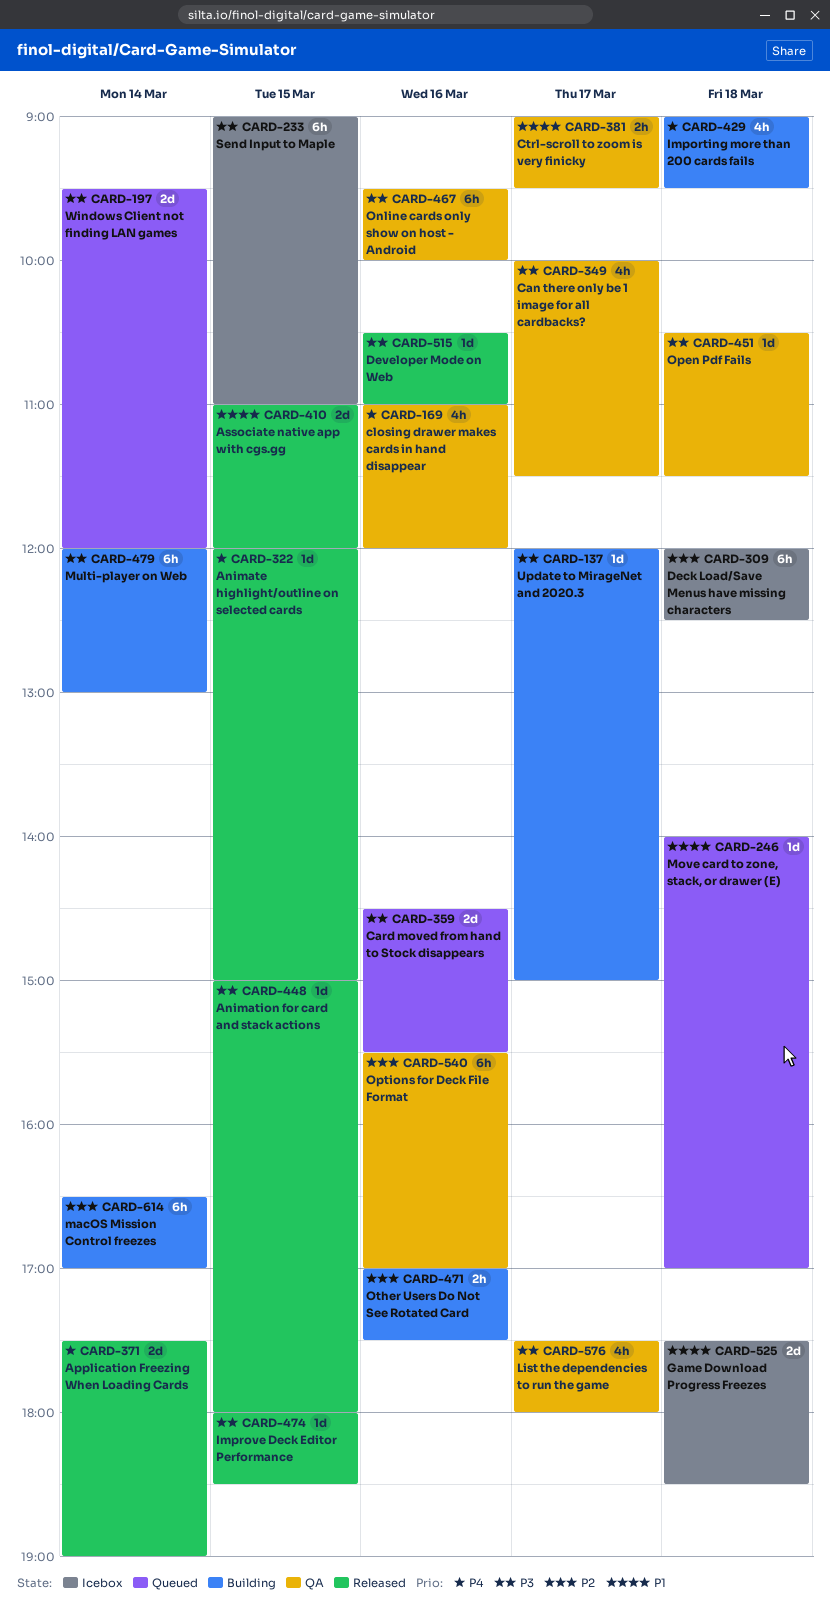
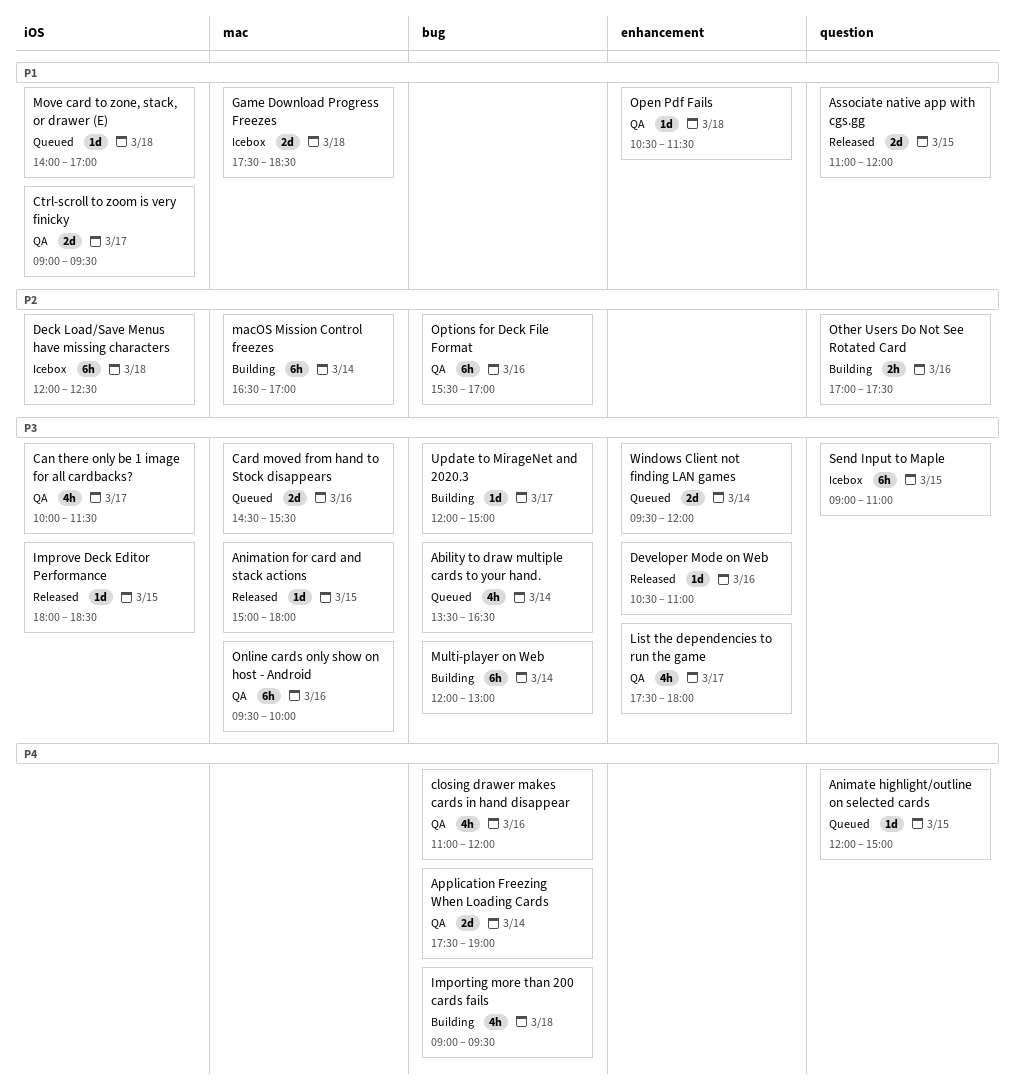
Ability to draw multiple cards to your hand.: none -> present
Animate highlight/outline on selected cards, status: Released -> Queued
Application Freezing When Loading Cards, status: Released -> QA
Ctrl-scroll to zoom is very finicky, estimate: 2h -> 2d
Open Pdf Fails, priority: P3 -> P1

